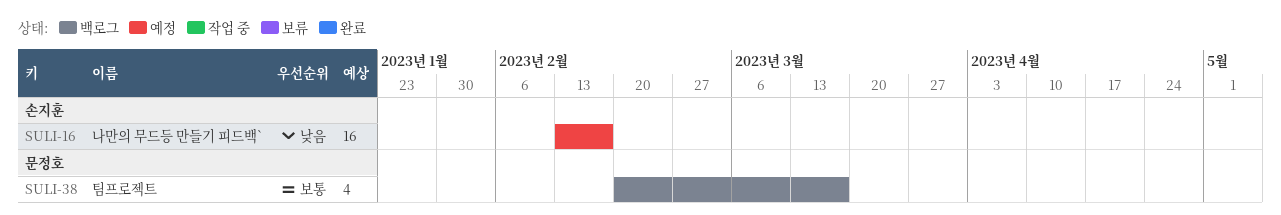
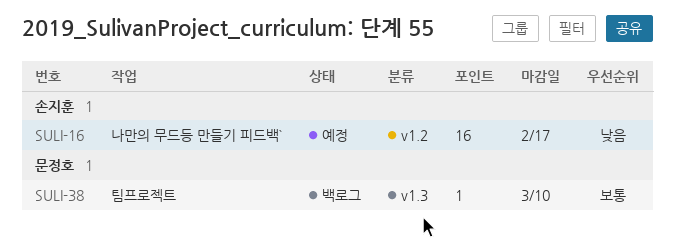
SULI-38, estimate: 4 -> 1
SULI-38, due: Mar 17 -> Mar 10

